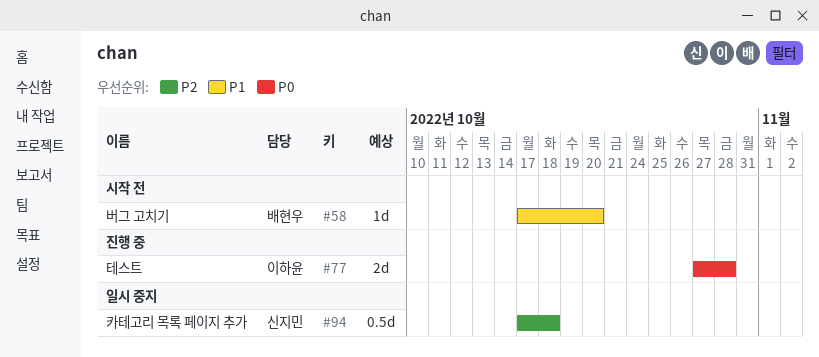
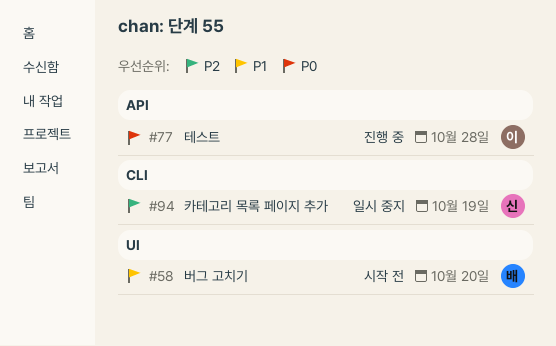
#94, due: Oct 18 -> Oct 19

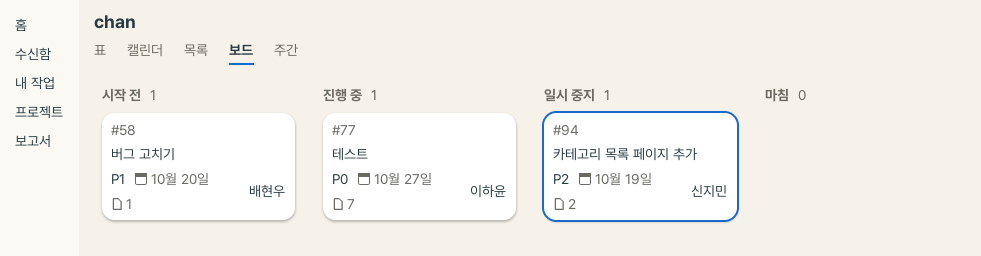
#77, due: Oct 28 -> Oct 27

